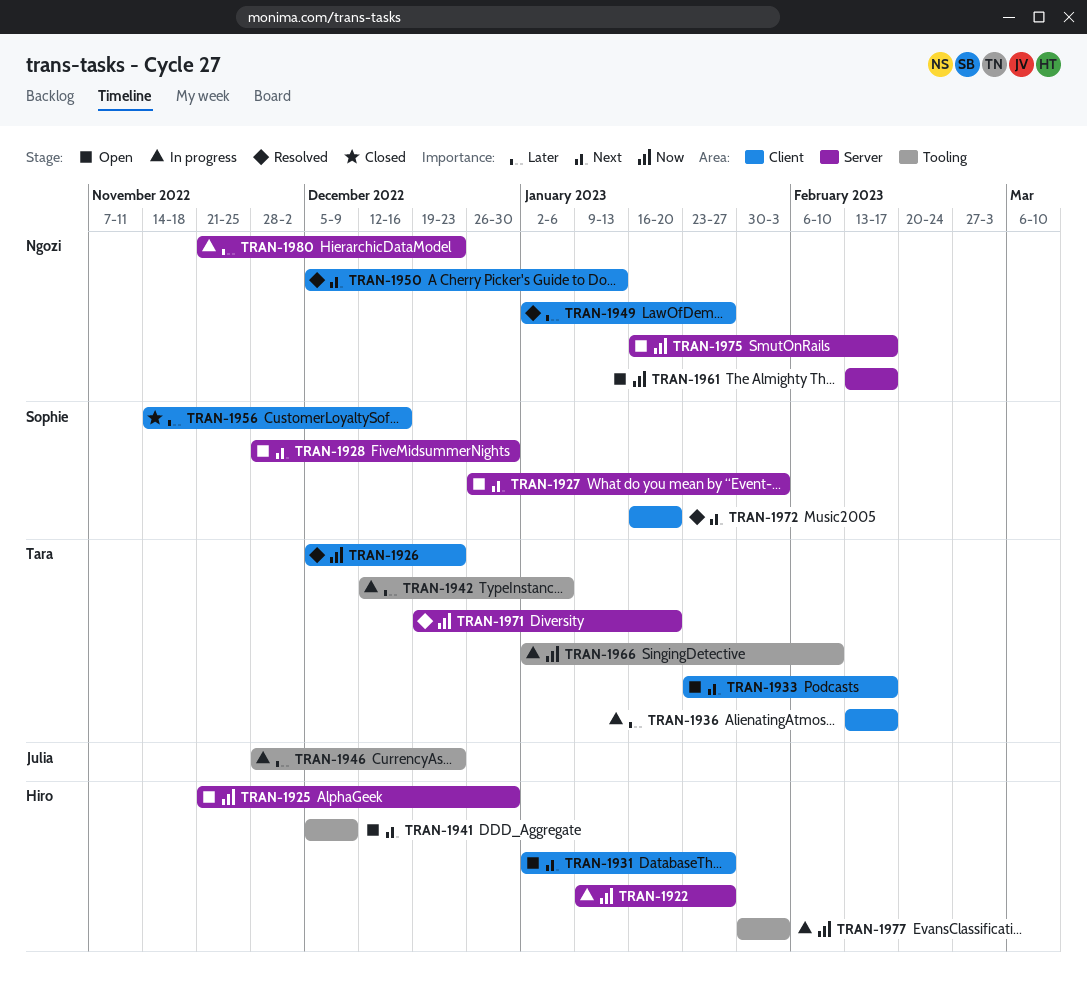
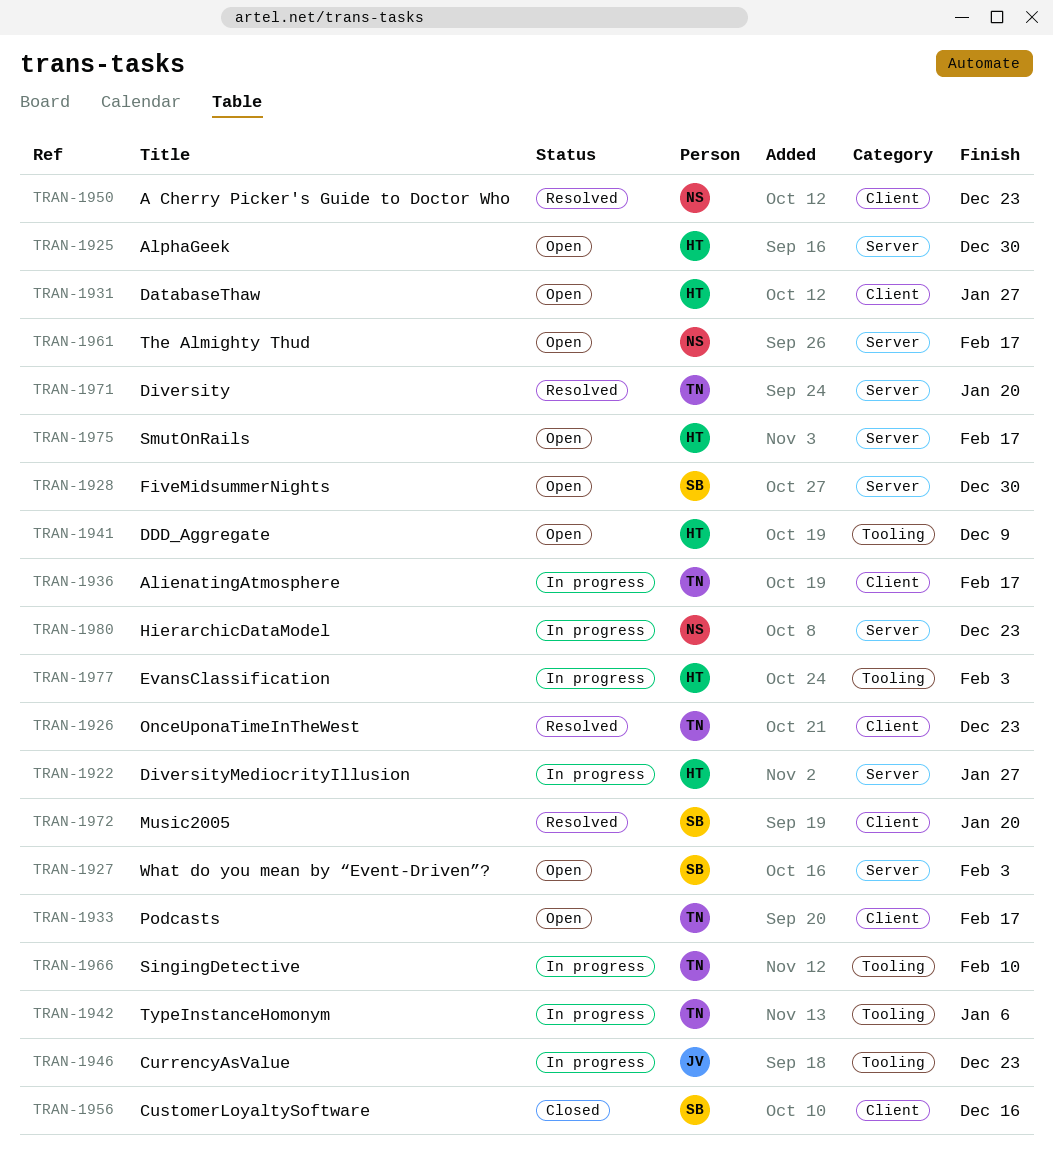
TRAN-1949: present -> none
TRAN-1950, due: Jan 13 -> Dec 23
TRAN-1975, owner: Ngozi -> Hiro

